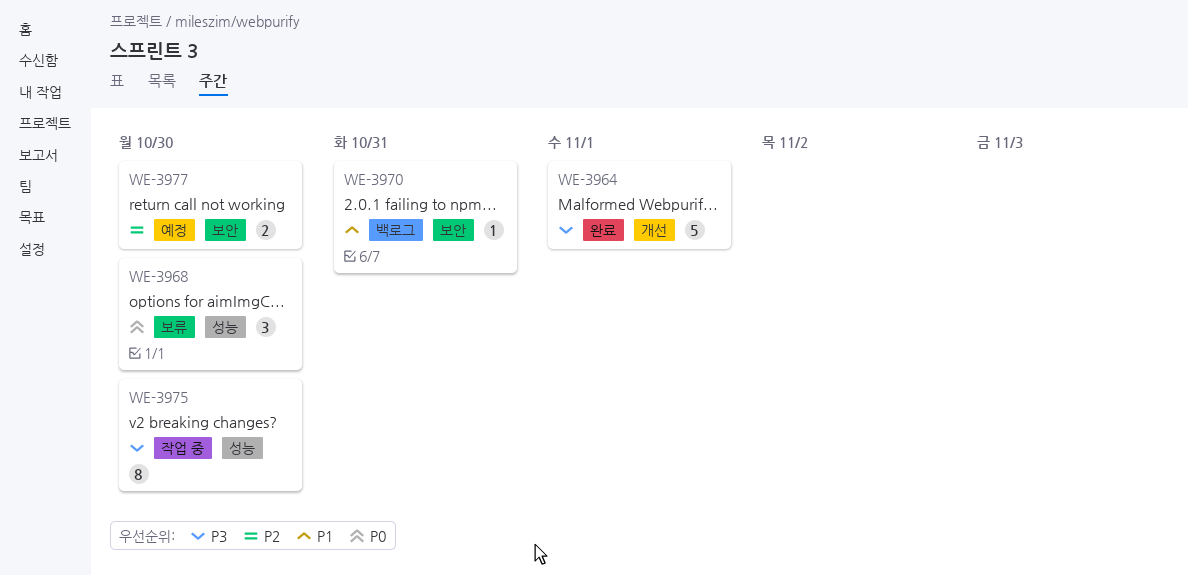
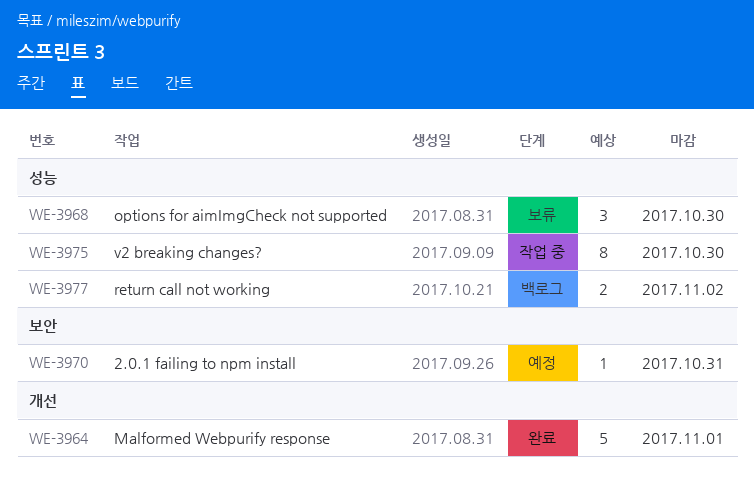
WE-3970, status: 백로그 -> 예정
WE-3977, status: 예정 -> 백로그
WE-3977, label: 보안 -> 성능
WE-3977, due: Oct 30 -> Nov 2

